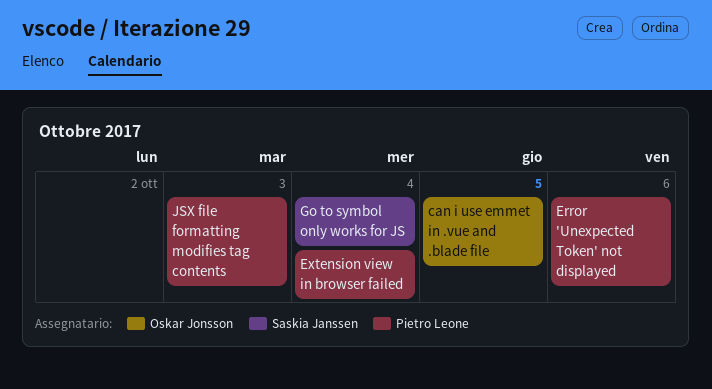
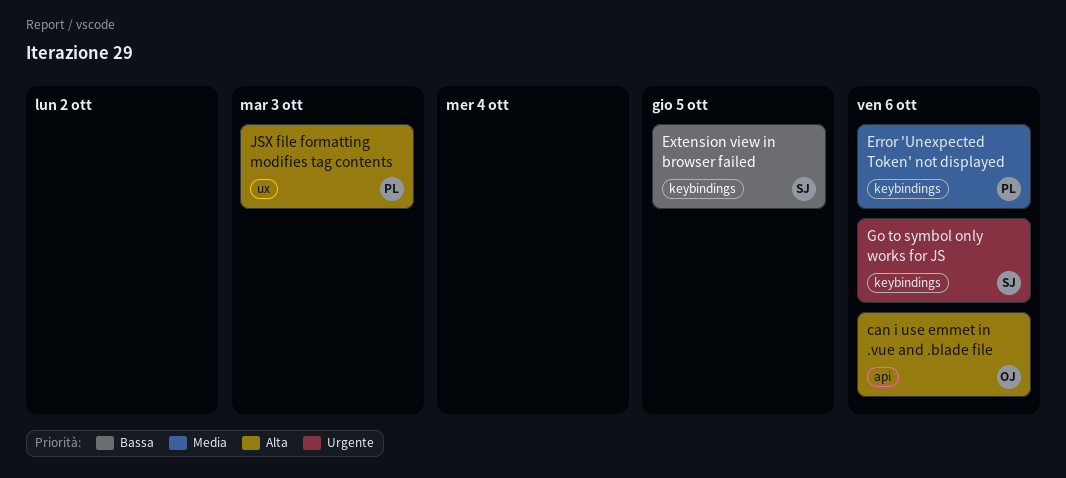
can i use emmet in .vue and .blade file, due: Oct 5 -> Oct 6
Extension view in browser failed, owner: Pietro Leone -> Saskia Janssen
Extension view in browser failed, due: Oct 4 -> Oct 5
Go to symbol only works for JS, due: Oct 4 -> Oct 6

